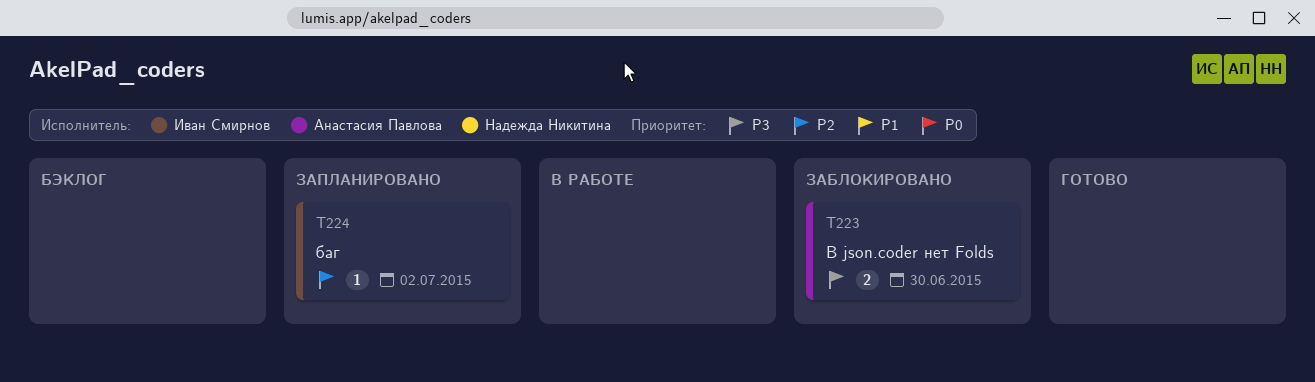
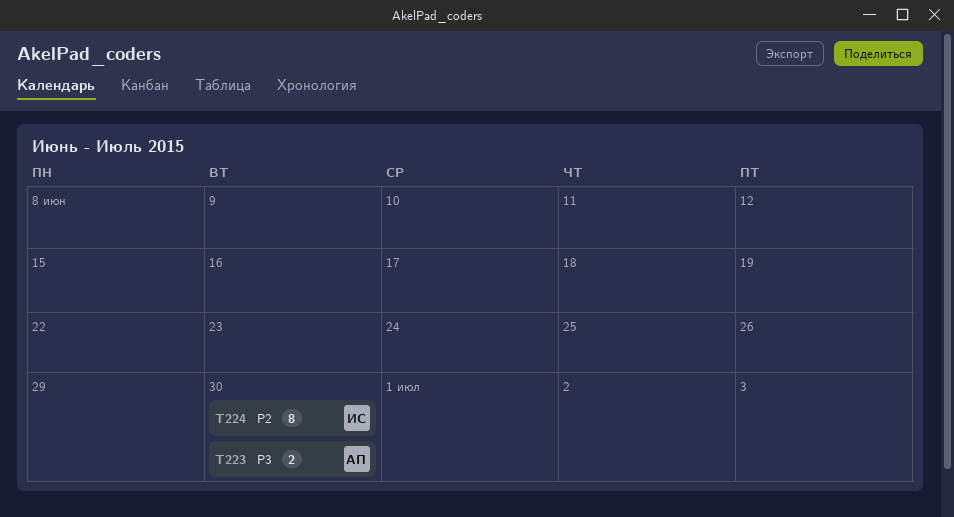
T224, estimate: 1 -> 8
T224, due: Jul 2 -> Jun 30

